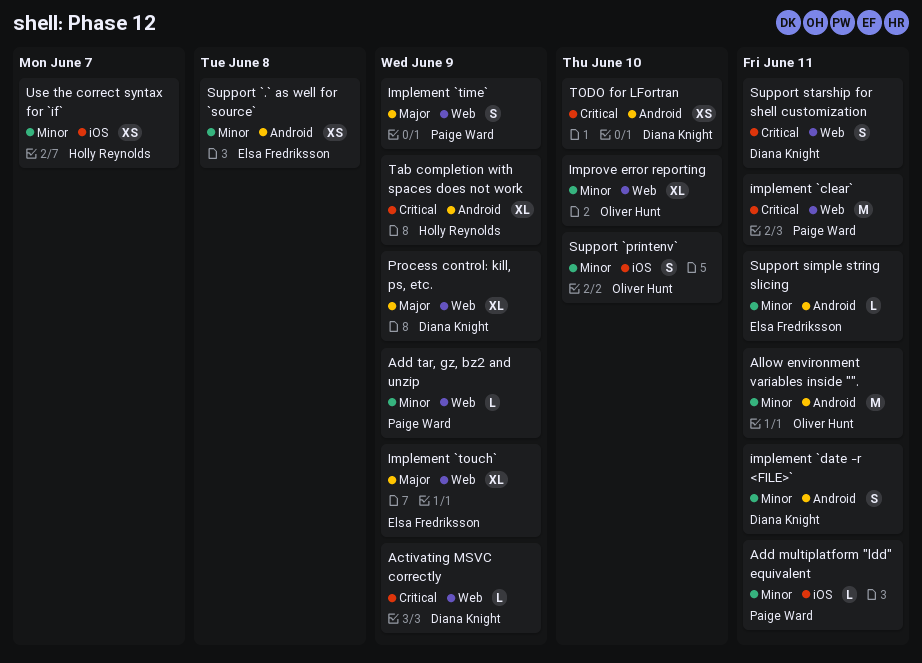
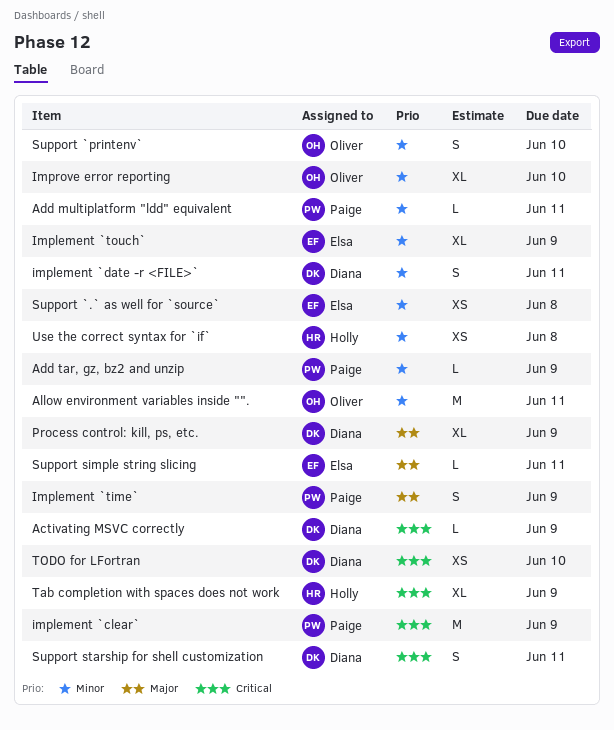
implement `clear`, due: Jun 11 -> Jun 9
Implement `touch`, priority: Major -> Minor
Support simple string slicing, priority: Minor -> Major
Use the correct syntax for `if`, due: Jun 7 -> Jun 8

